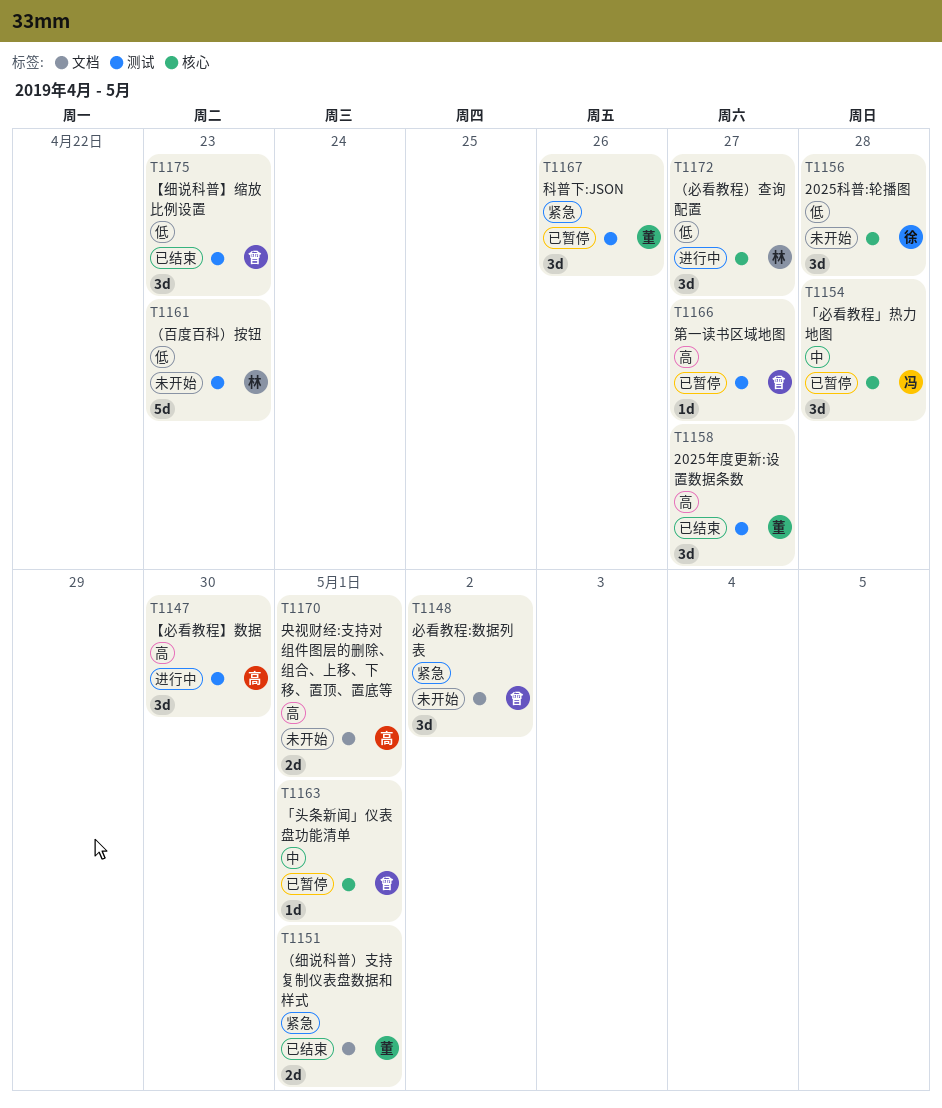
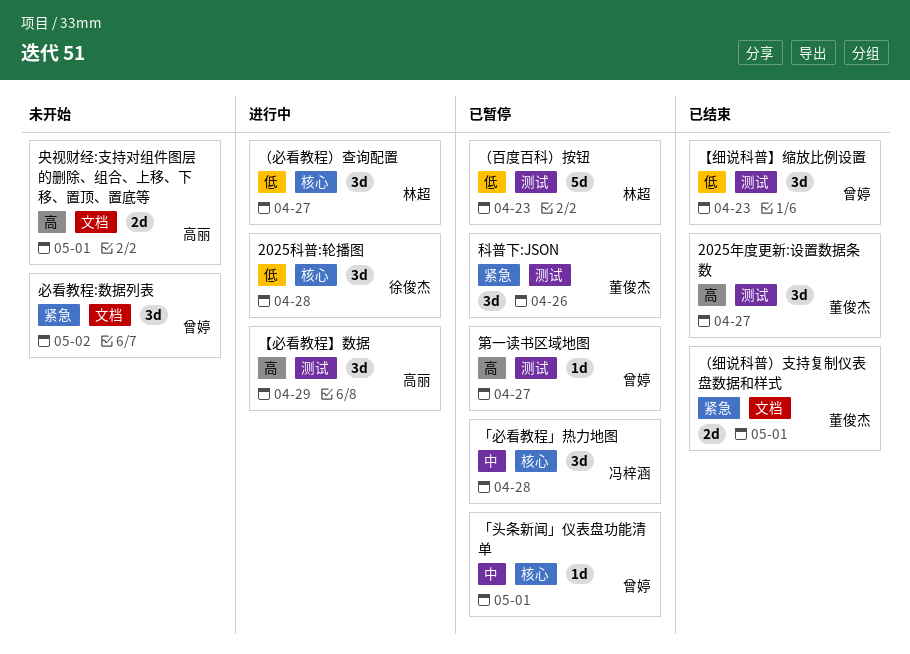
2025科普:轮播图, status: 未开始 -> 进行中
【必看教程】数据, due: Apr 30 -> Apr 29
（百度百科）按钮, status: 未开始 -> 已暂停

